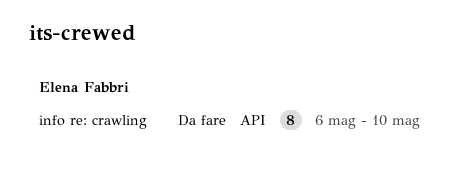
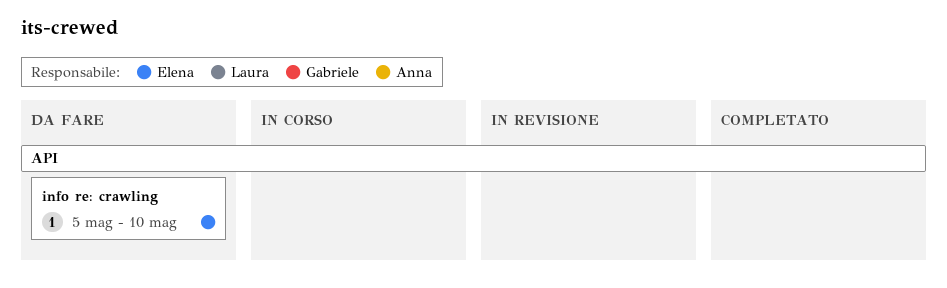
info re: crawling, estimate: 8 -> 1
info re: crawling, start: May 6 -> May 5

